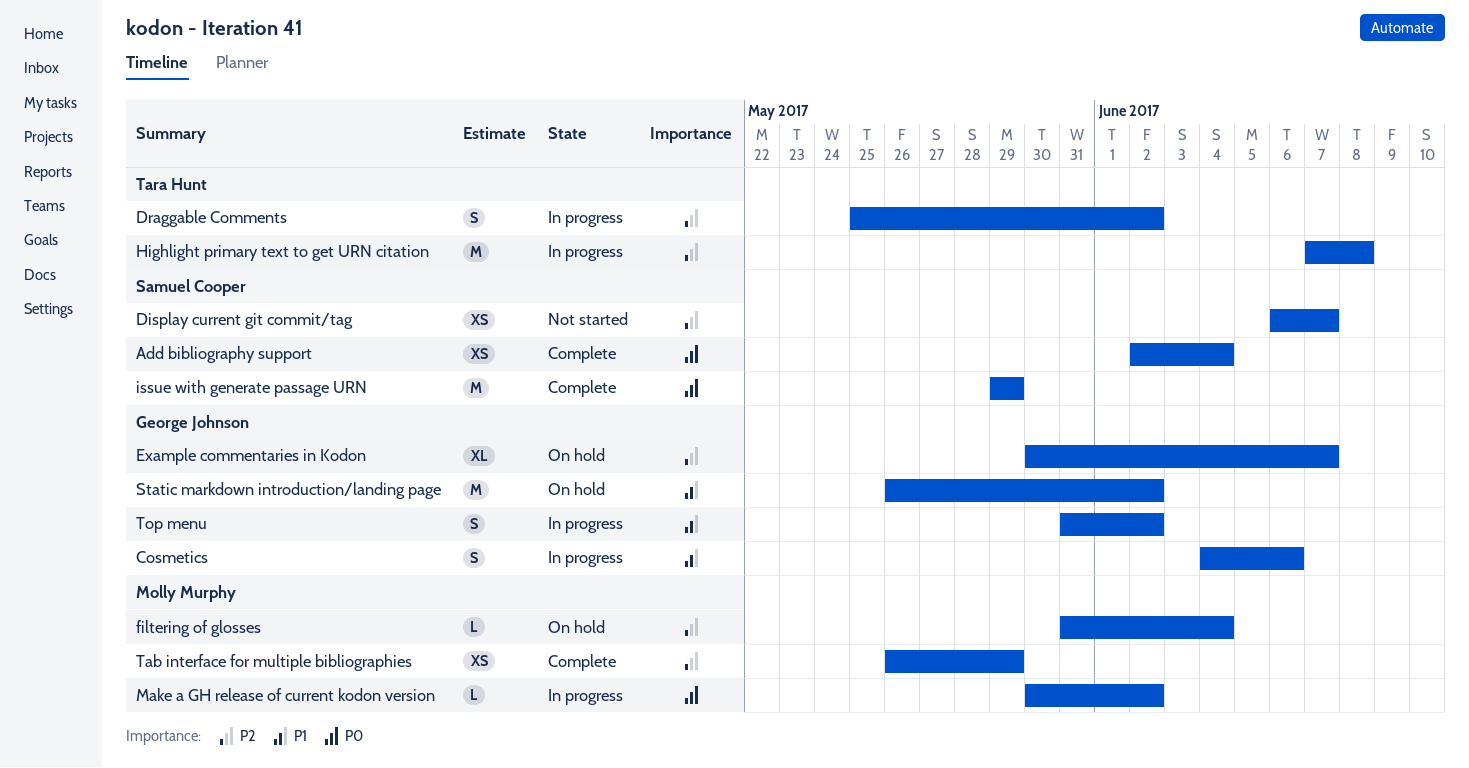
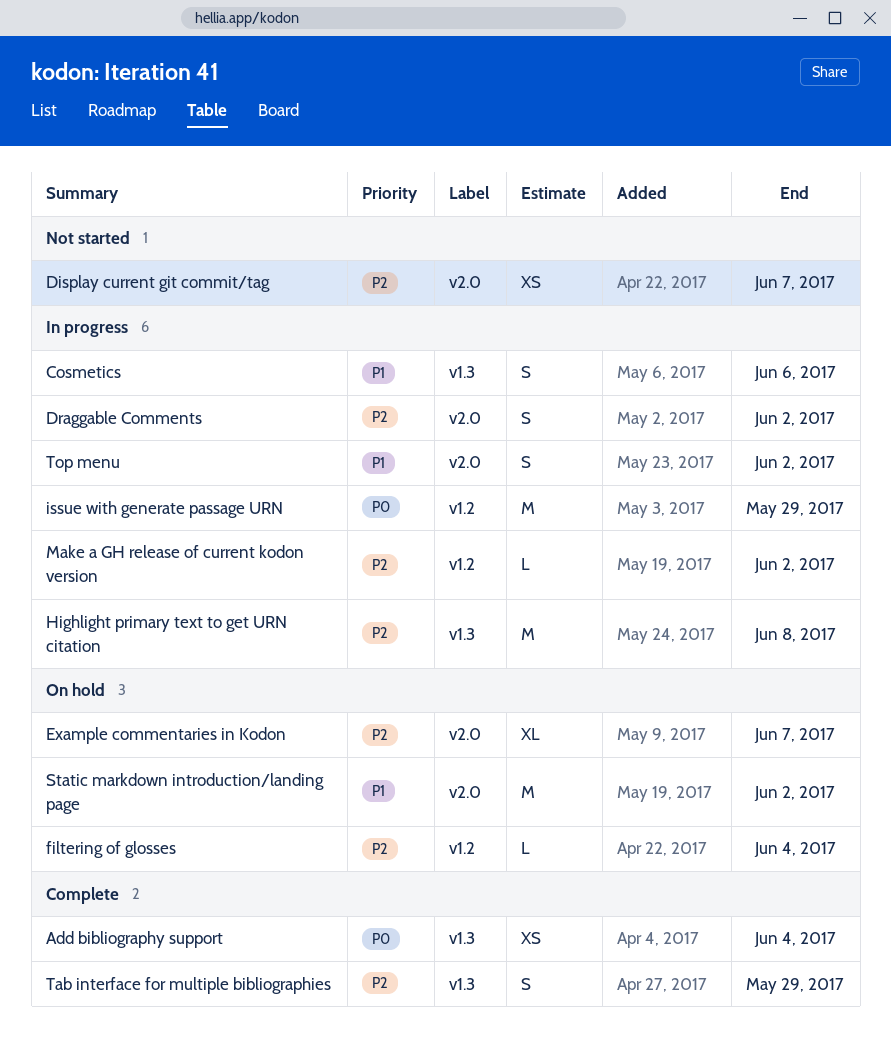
issue with generate passage URN, status: Complete -> In progress
Make a GH release of current kodon version, priority: P0 -> P2
Tab interface for multiple bibliographies, estimate: XS -> S

